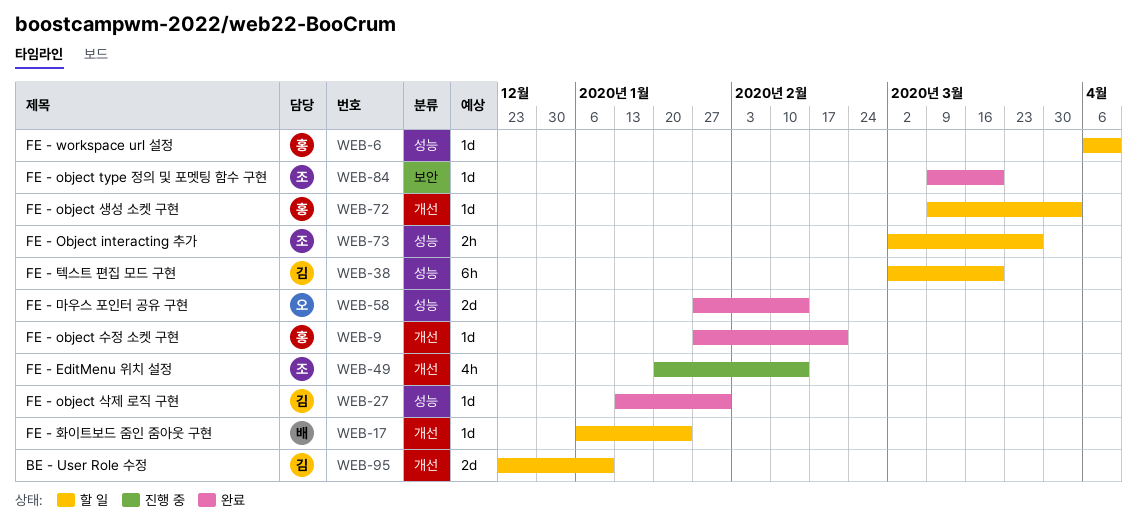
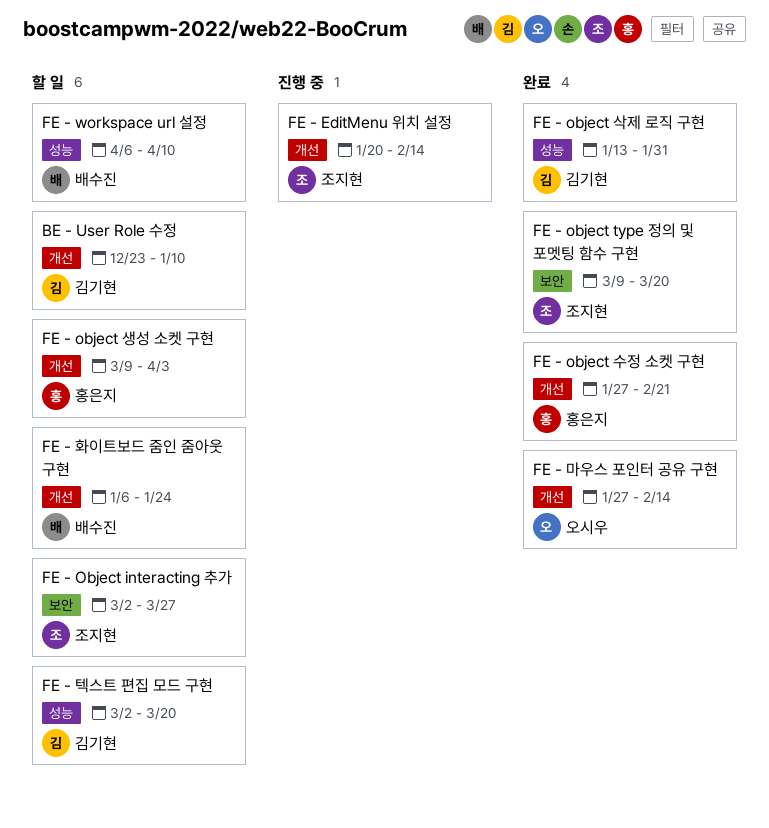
FE - Object interacting 추가, label: 성능 -> 보안
FE - workspace url 설정, owner: 홍은지 -> 배수진
FE - 마우스 포인터 공유 구현, label: 성능 -> 개선

